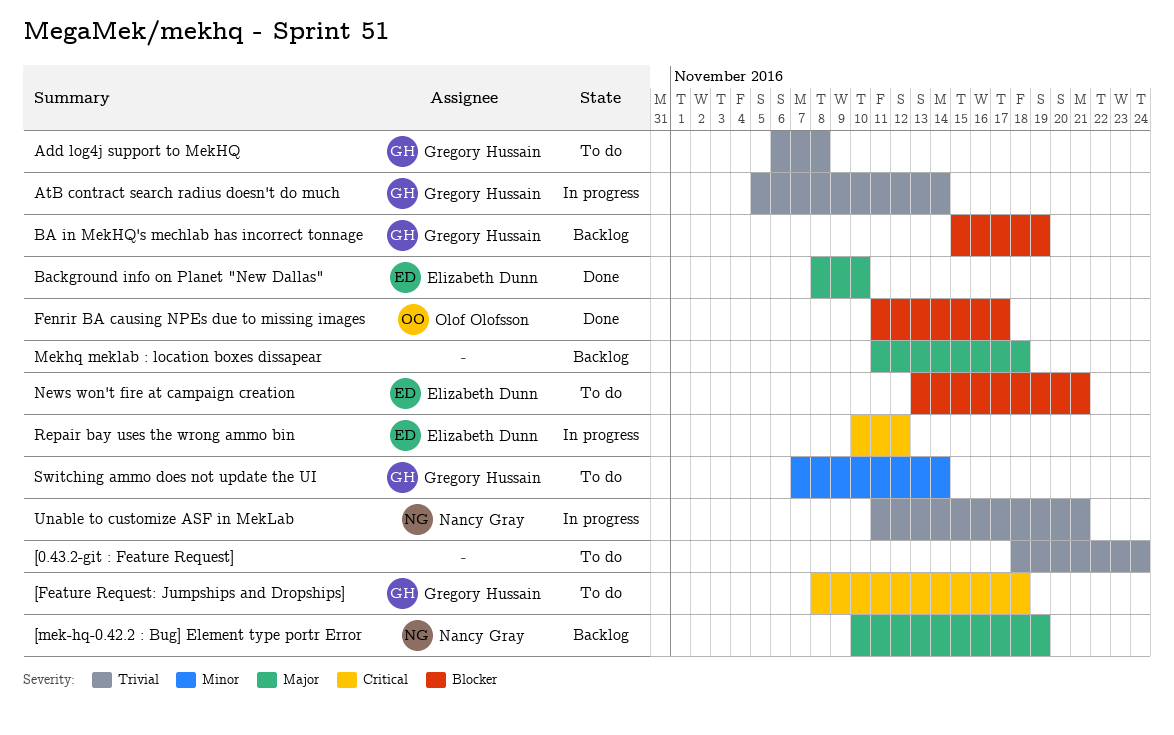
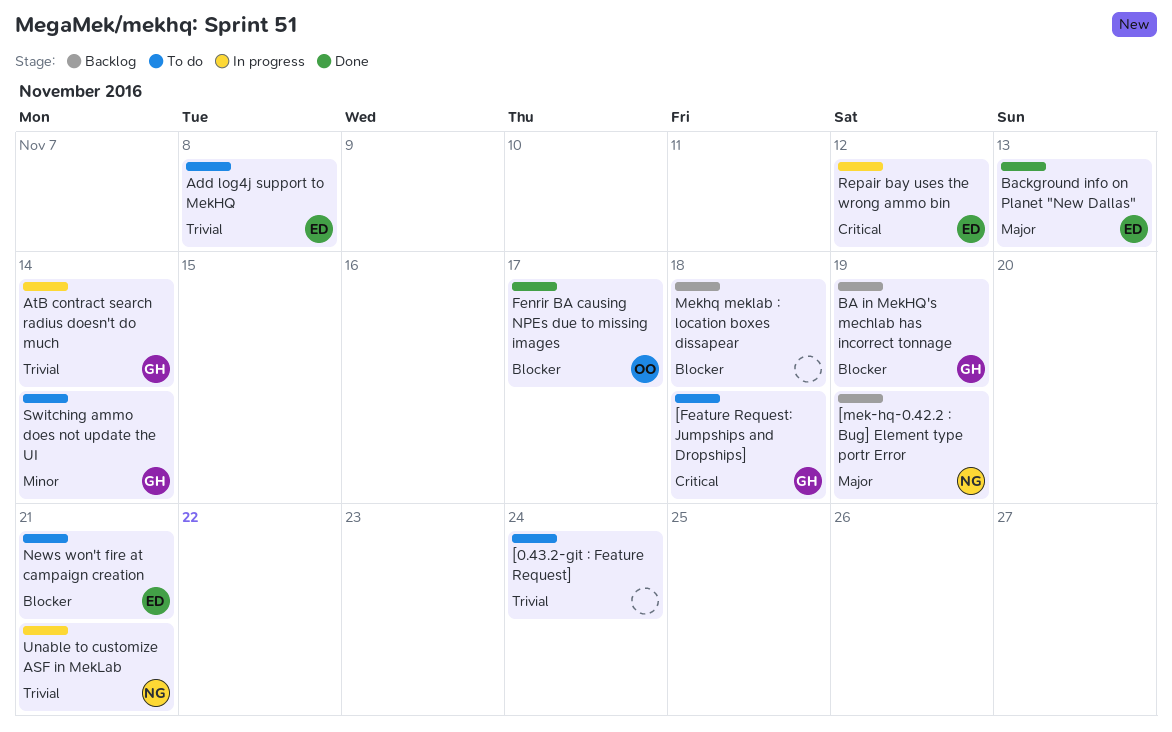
Add log4j support to MekHQ, owner: Gregory Hussain -> Elizabeth Dunn
Background info on Planet "New Dallas", due: Nov 10 -> Nov 13
Mekhq meklab : location boxes dissapear, priority: Major -> Blocker

